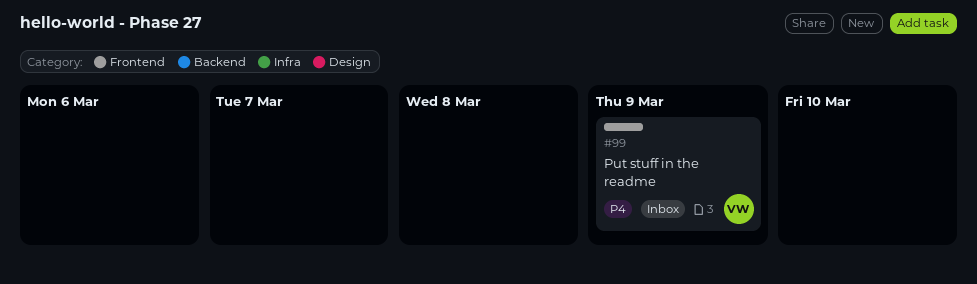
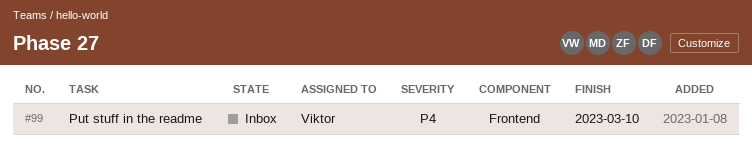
#99, due: Mar 9 -> Mar 10

